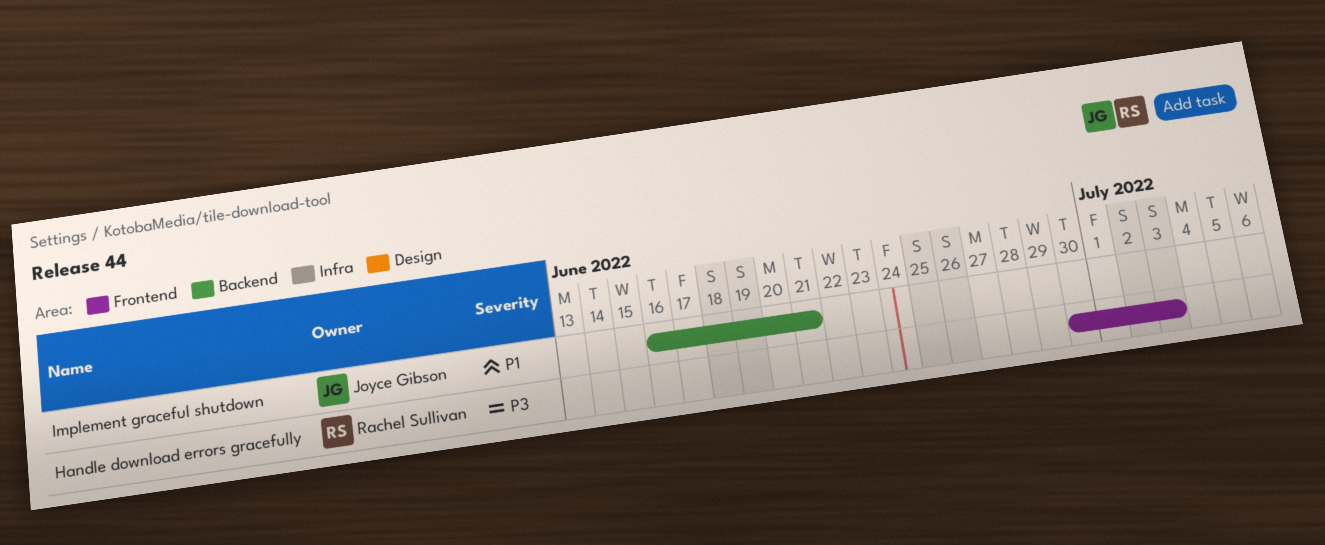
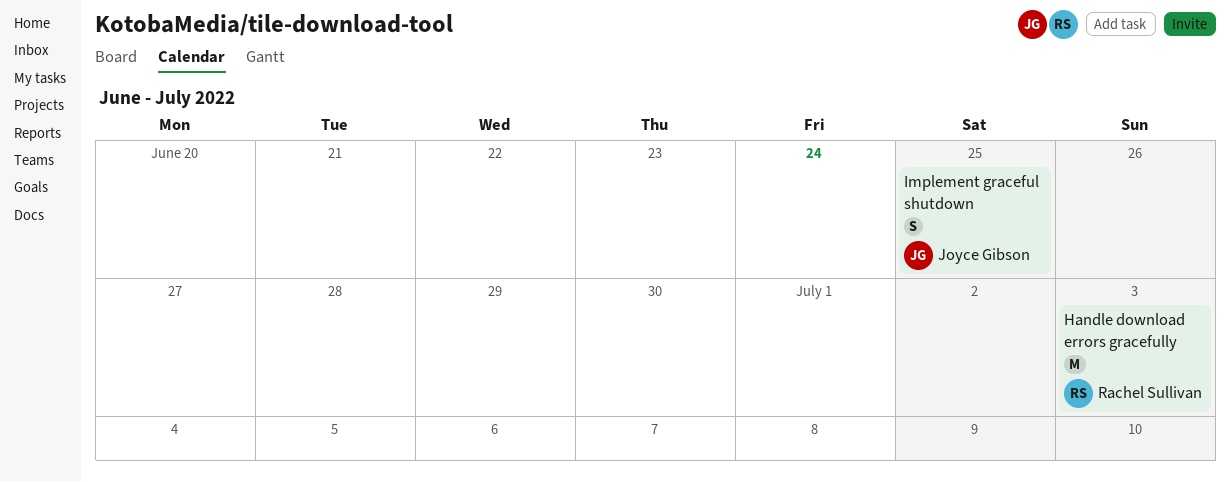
Implement graceful shutdown, due: Jun 21 -> Jun 25

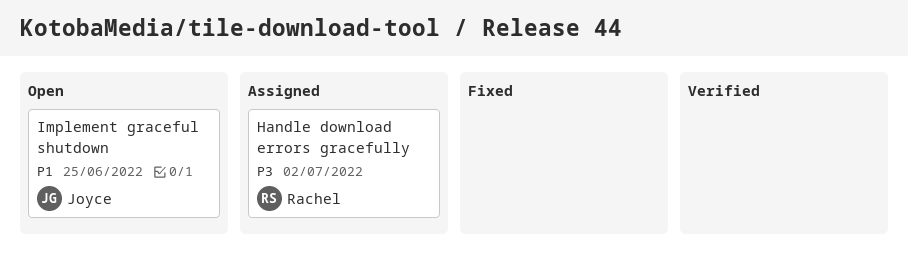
Handle download errors gracefully, due: Jul 3 -> Jul 2

